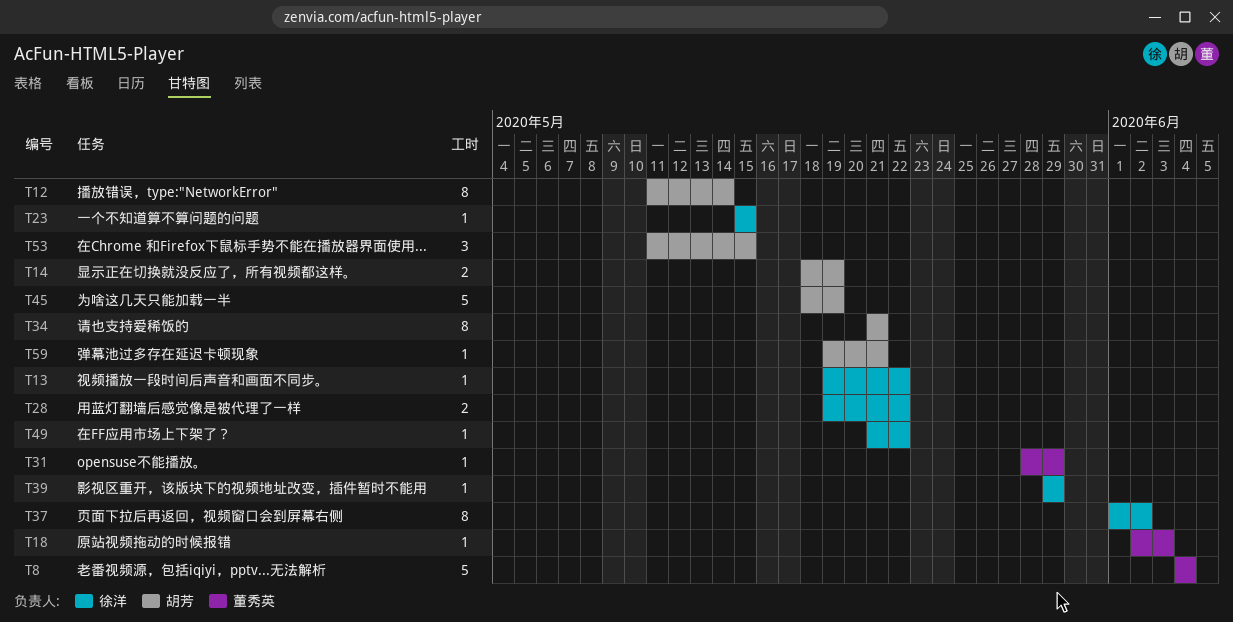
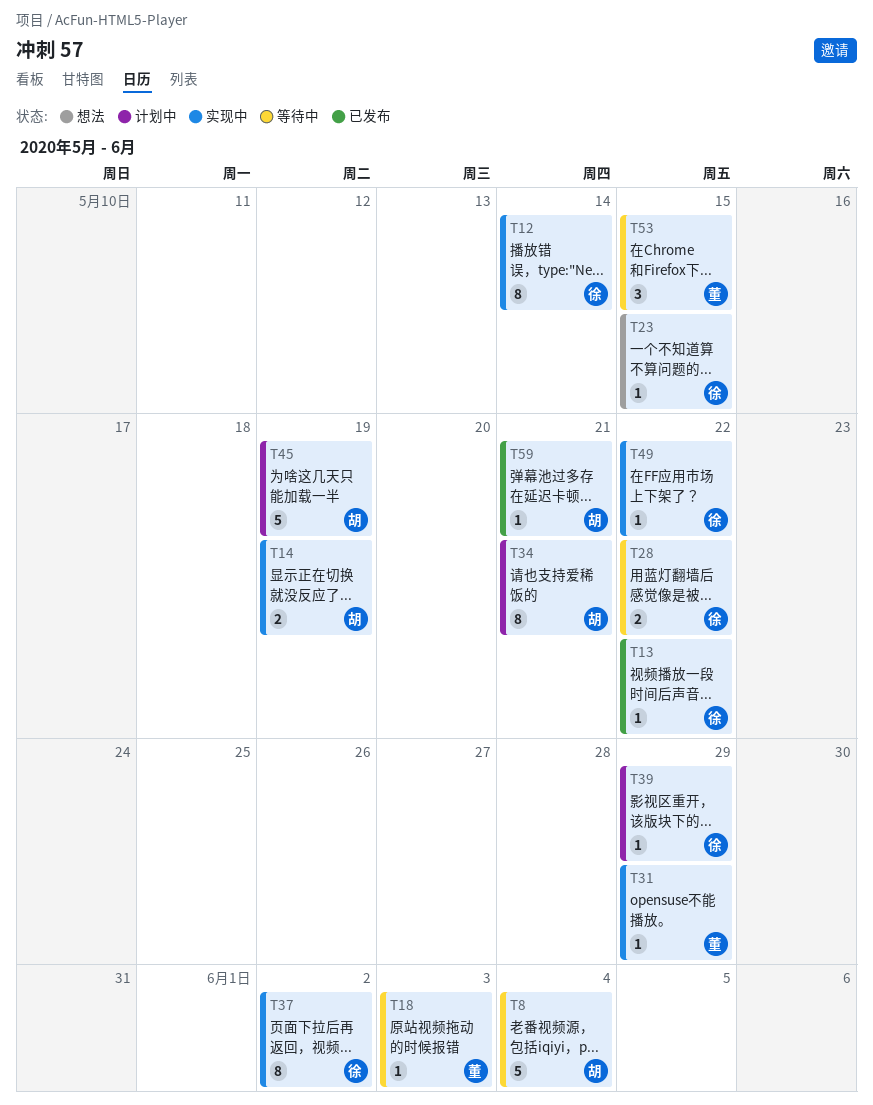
T8, owner: 董秀英 -> 胡芳
T12, owner: 胡芳 -> 徐洋
T53, owner: 胡芳 -> 董秀英

